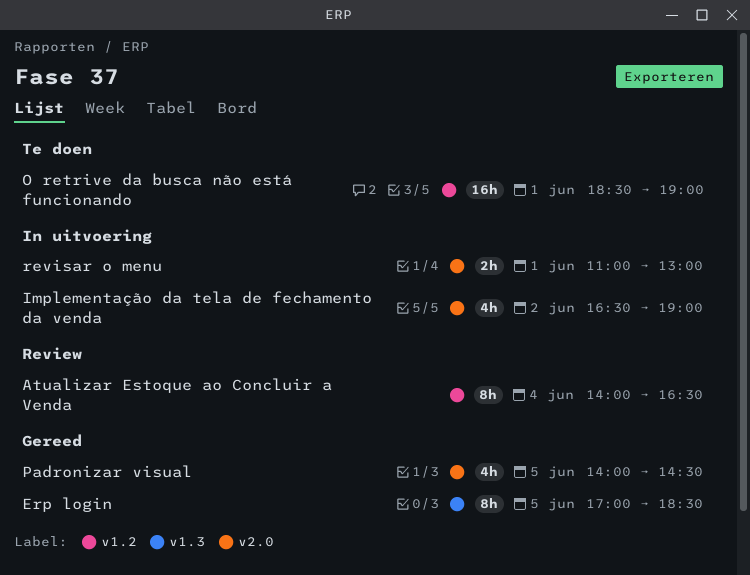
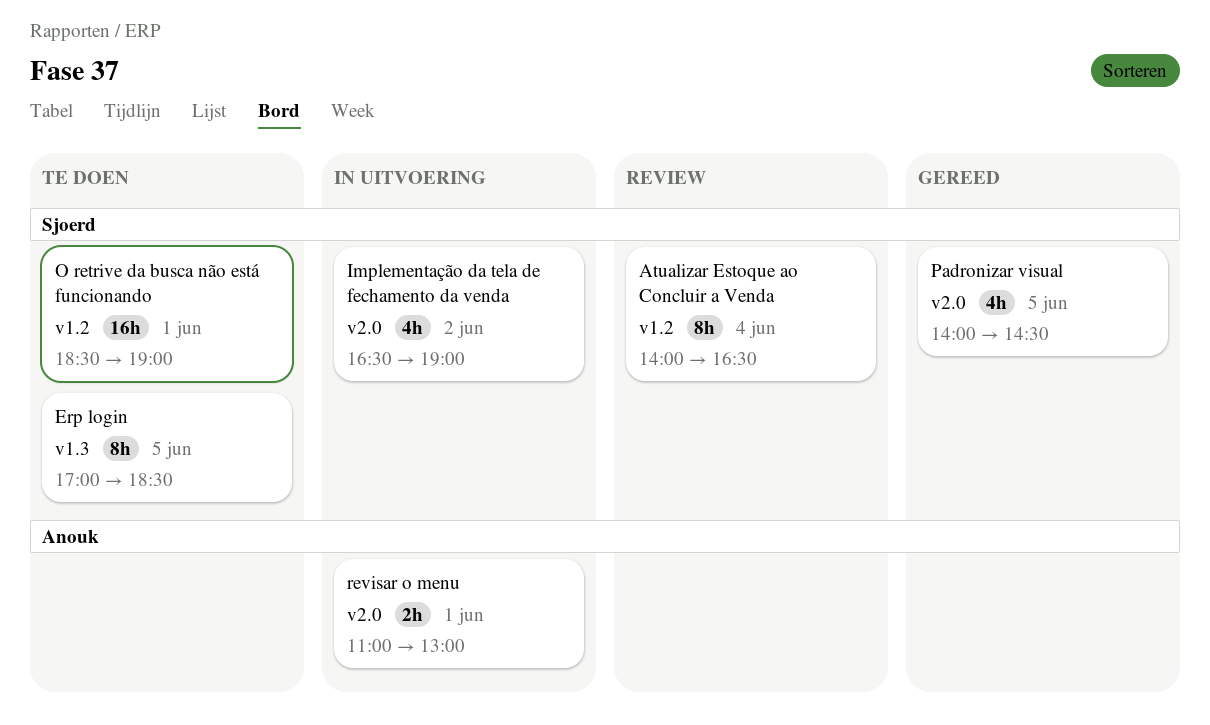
Erp login, status: Gereed -> Te doen

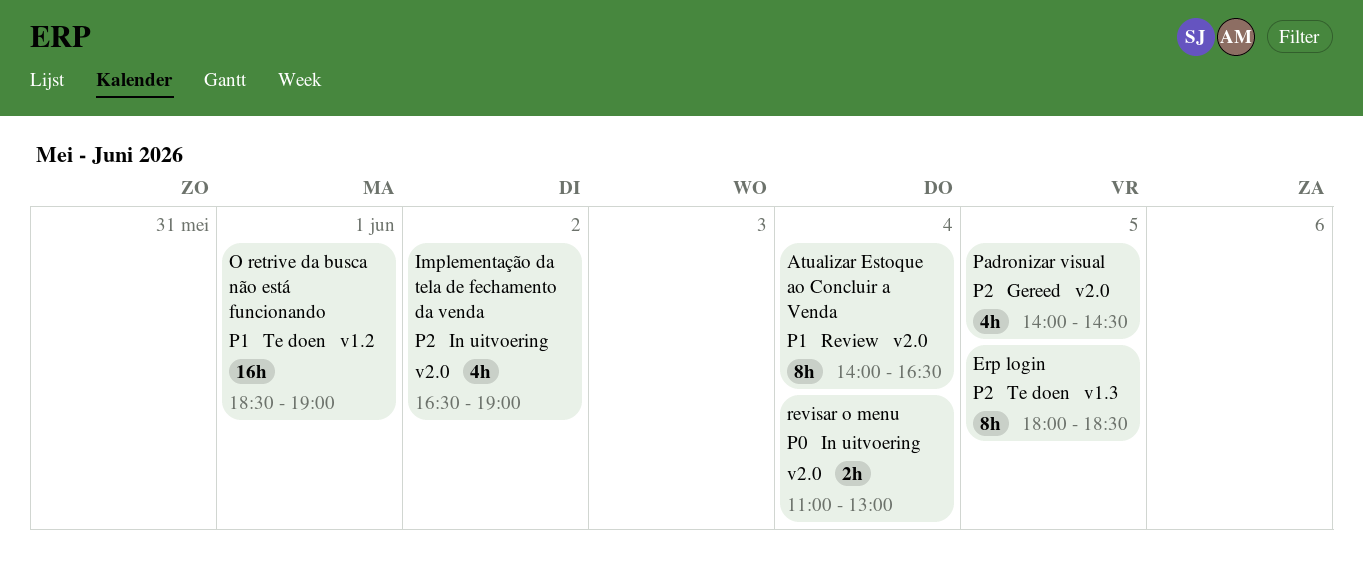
Atualizar Estoque ao Concluir a Venda, label: v1.2 -> v2.0
Erp login, begins: 17:00 -> 18:00
revisar o menu, day: Jun 1 -> Jun 4

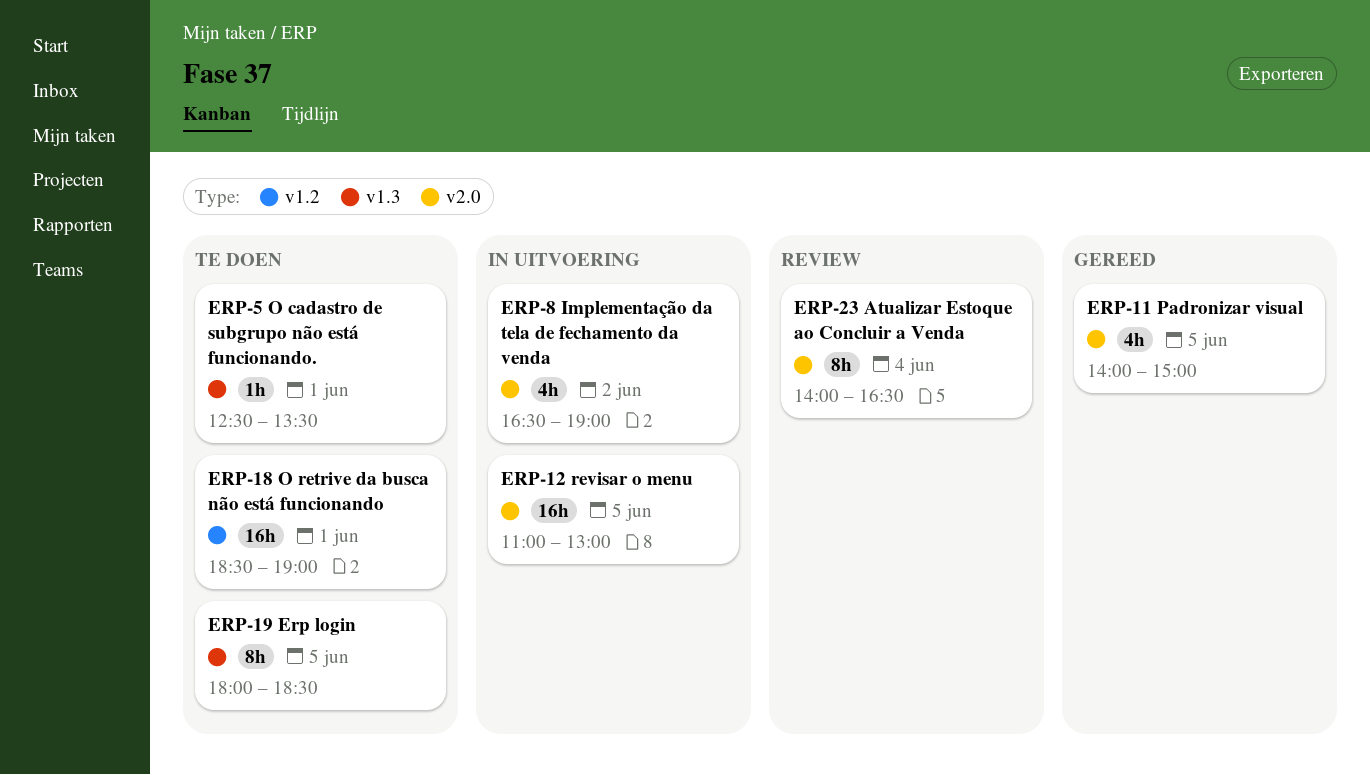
O cadastro de subgrupo não está funcionando.: none -> present
Padronizar visual, ends: 14:30 -> 15:00
revisar o menu, estimate: 2h -> 16h
revisar o menu, day: Jun 4 -> Jun 5

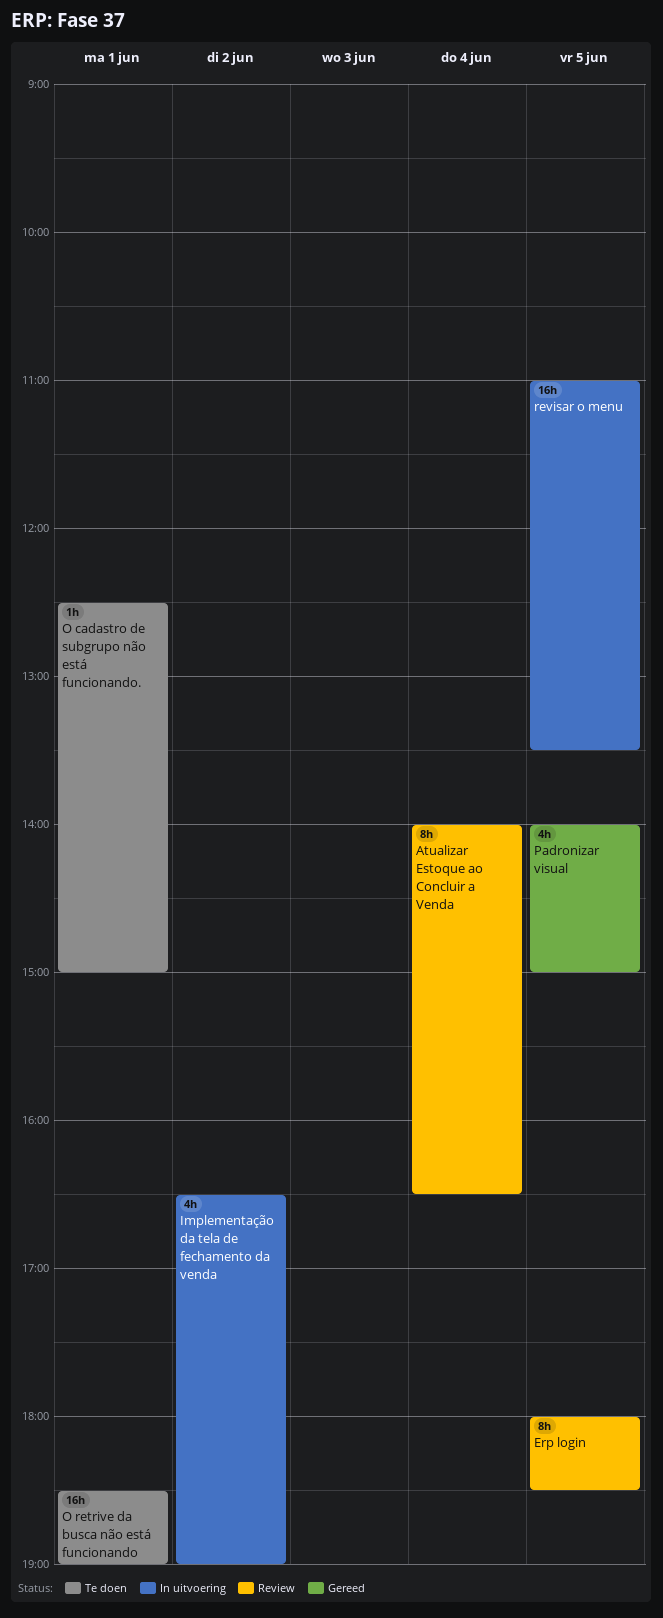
Erp login, status: Te doen -> Review
O cadastro de subgrupo não está funcionando., ends: 13:30 -> 15:00
revisar o menu, ends: 13:00 -> 13:30

